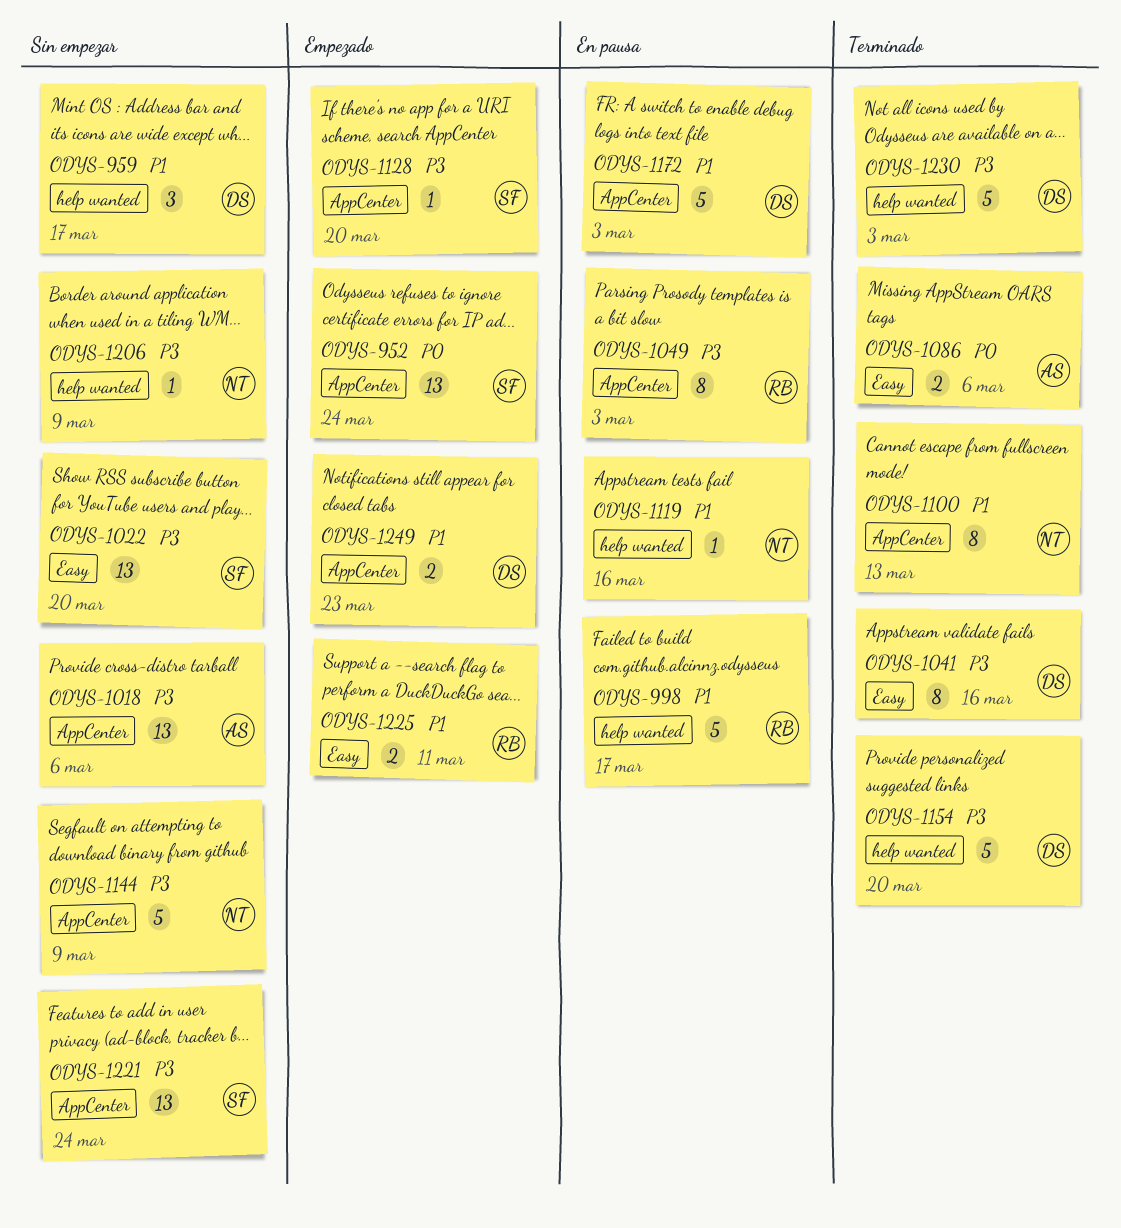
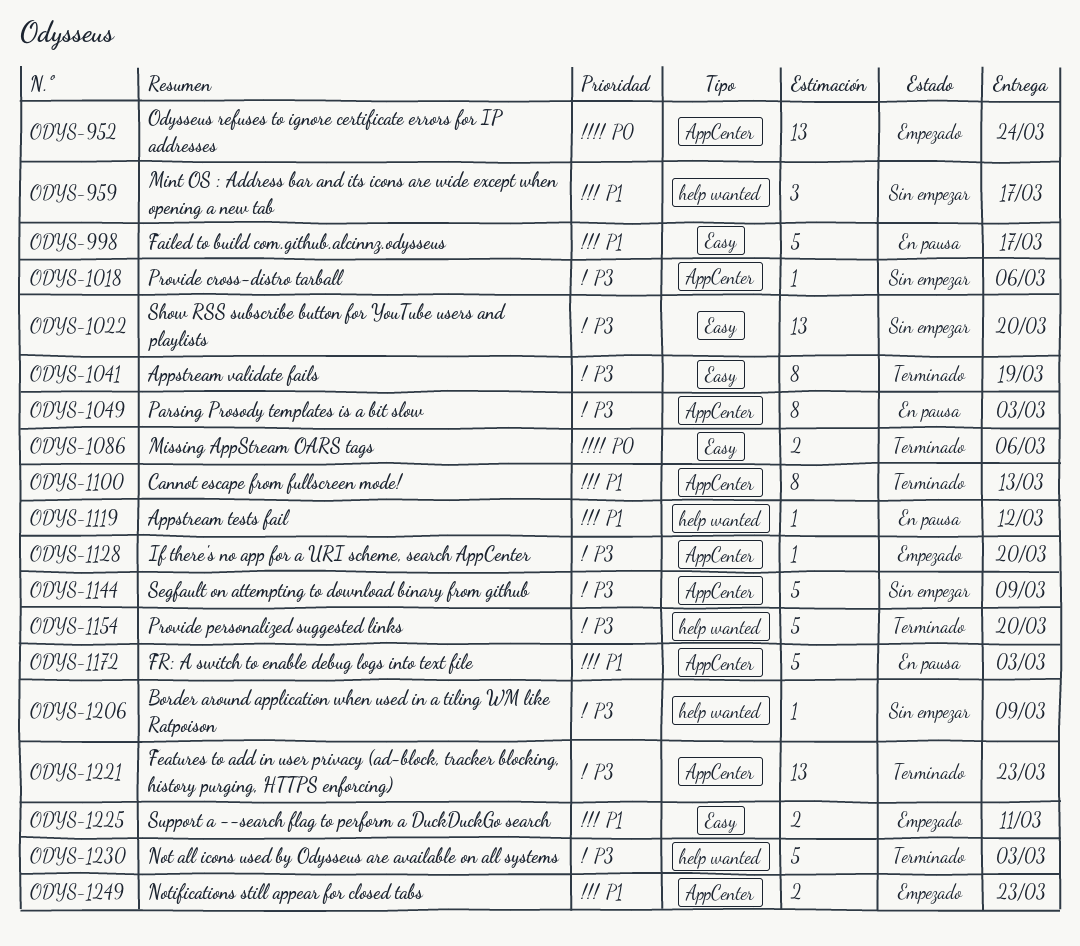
ODYS-998, label: help wanted -> Easy
ODYS-1018, estimate: 13 -> 1
ODYS-1041, due: Mar 16 -> Mar 19
ODYS-1119, due: Mar 16 -> Mar 12
ODYS-1221, status: Sin empezar -> Terminado
ODYS-1221, due: Mar 24 -> Mar 23

